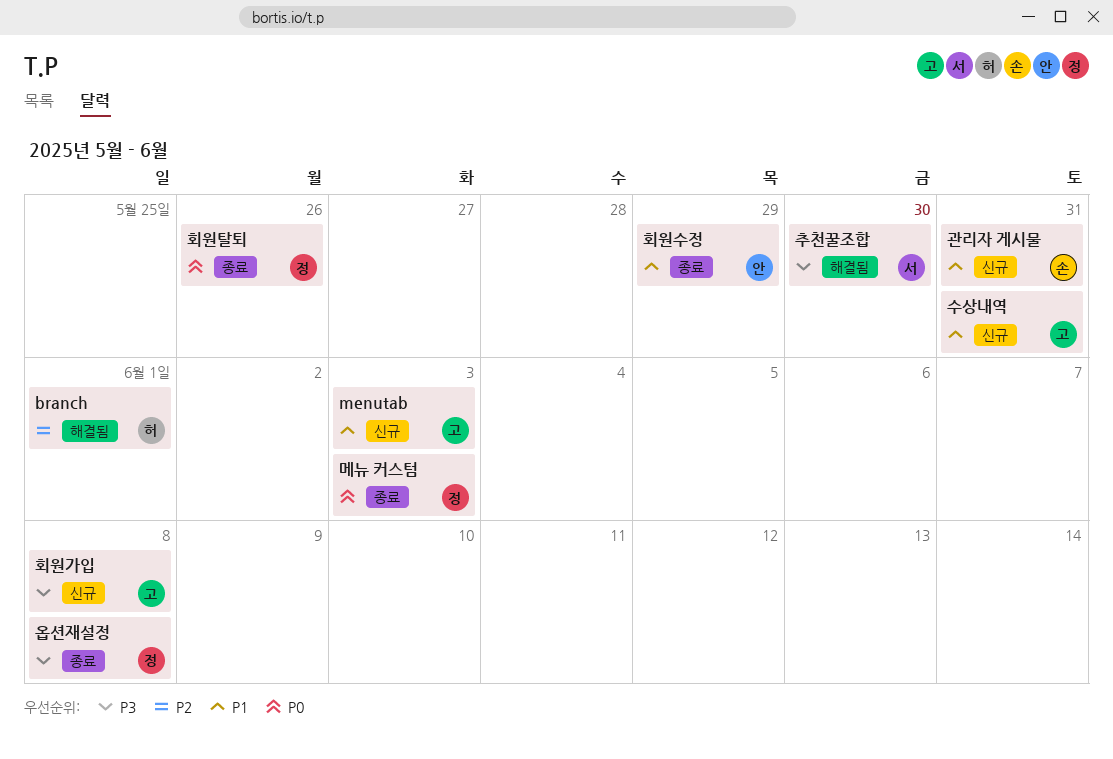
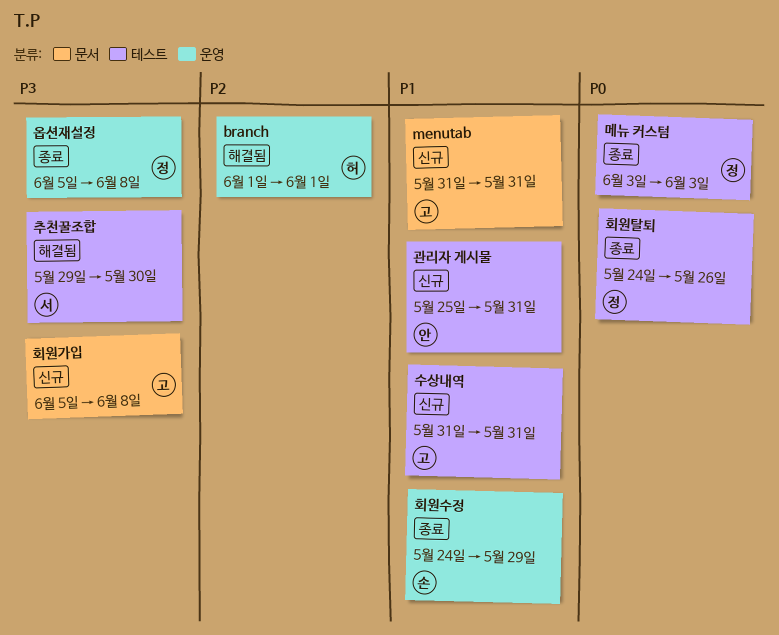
menutab, due: Jun 3 -> May 31
관리자 게시물, owner: 손 -> 안
회원수정, owner: 안 -> 손

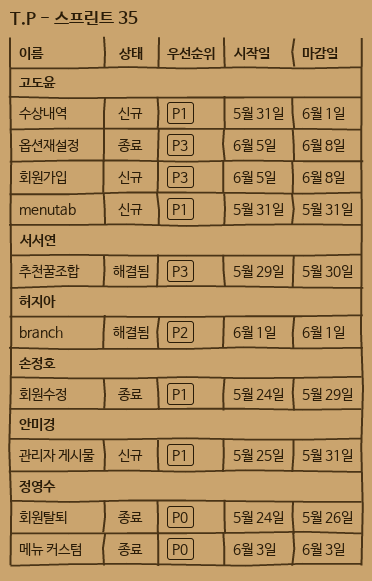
수상내역, due: May 31 -> Jun 1
옵션재설정, owner: 정영수 -> 고도윤

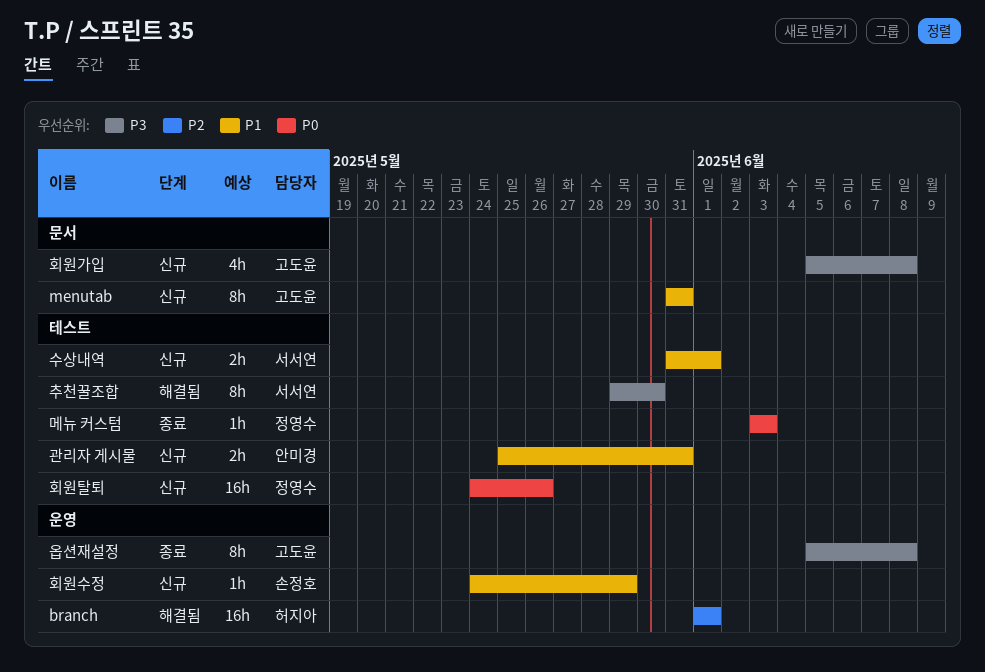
수상내역, owner: 고도윤 -> 서서연
회원수정, status: 종료 -> 신규
회원탈퇴, status: 종료 -> 신규

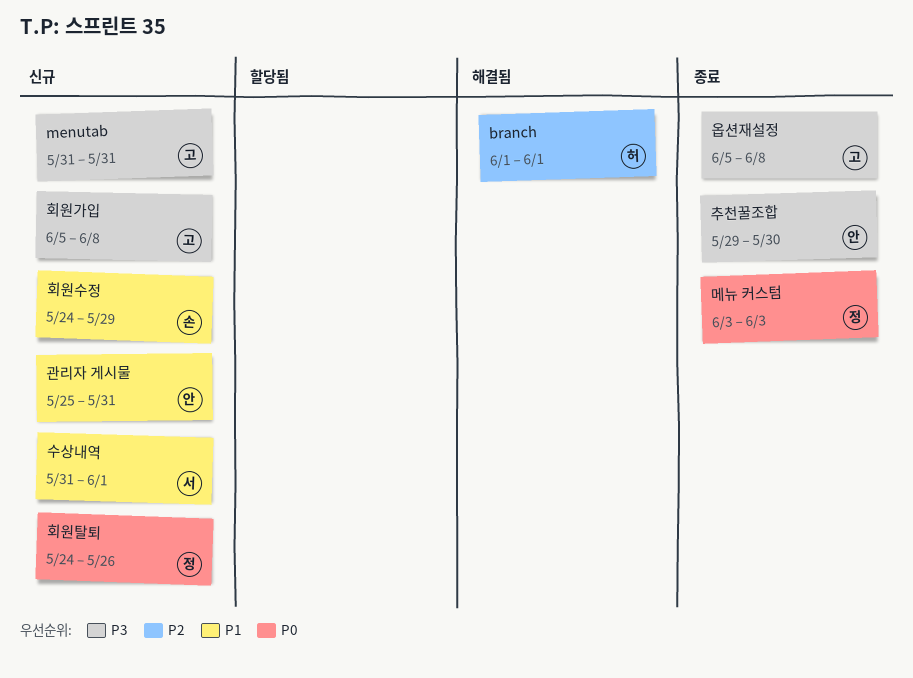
menutab, priority: P1 -> P3
추천꿀조합, status: 해결됨 -> 종료
추천꿀조합, owner: 서서연 -> 안미경

